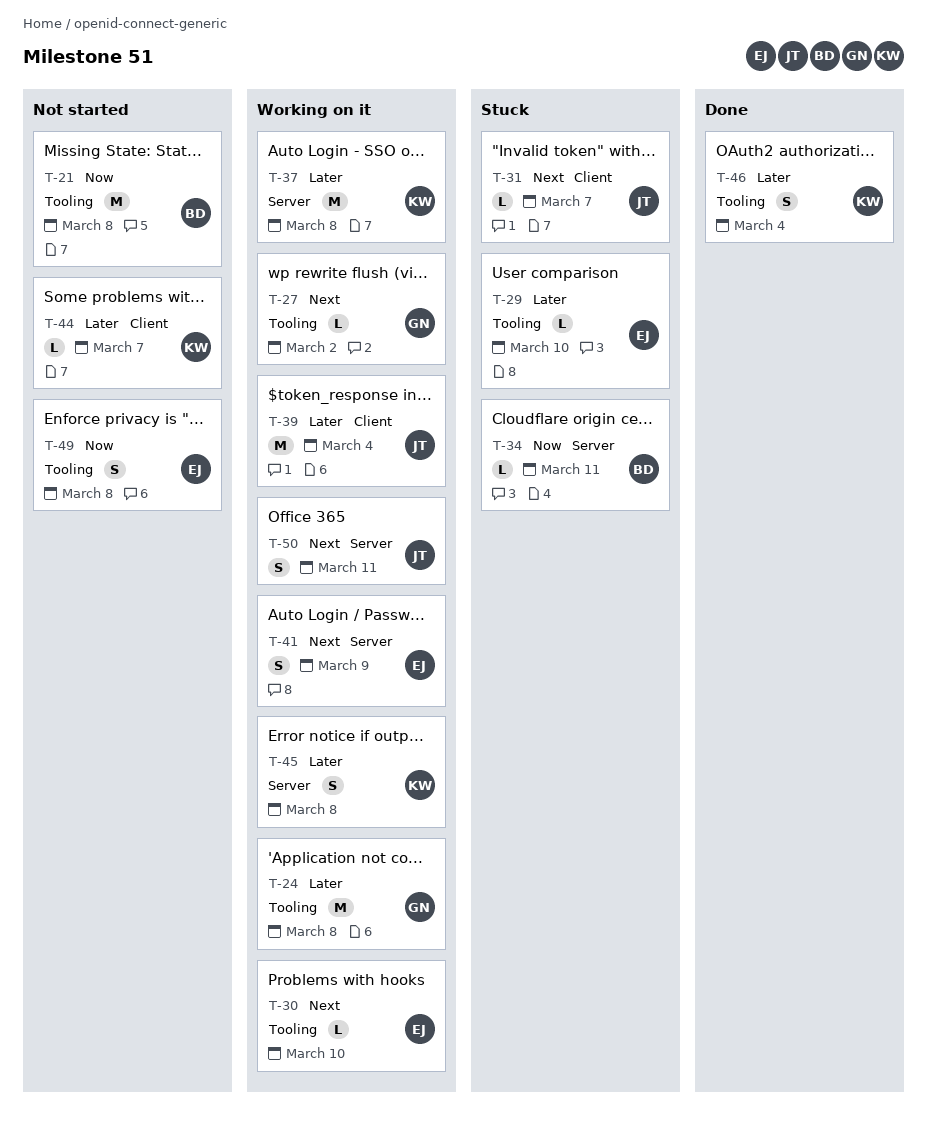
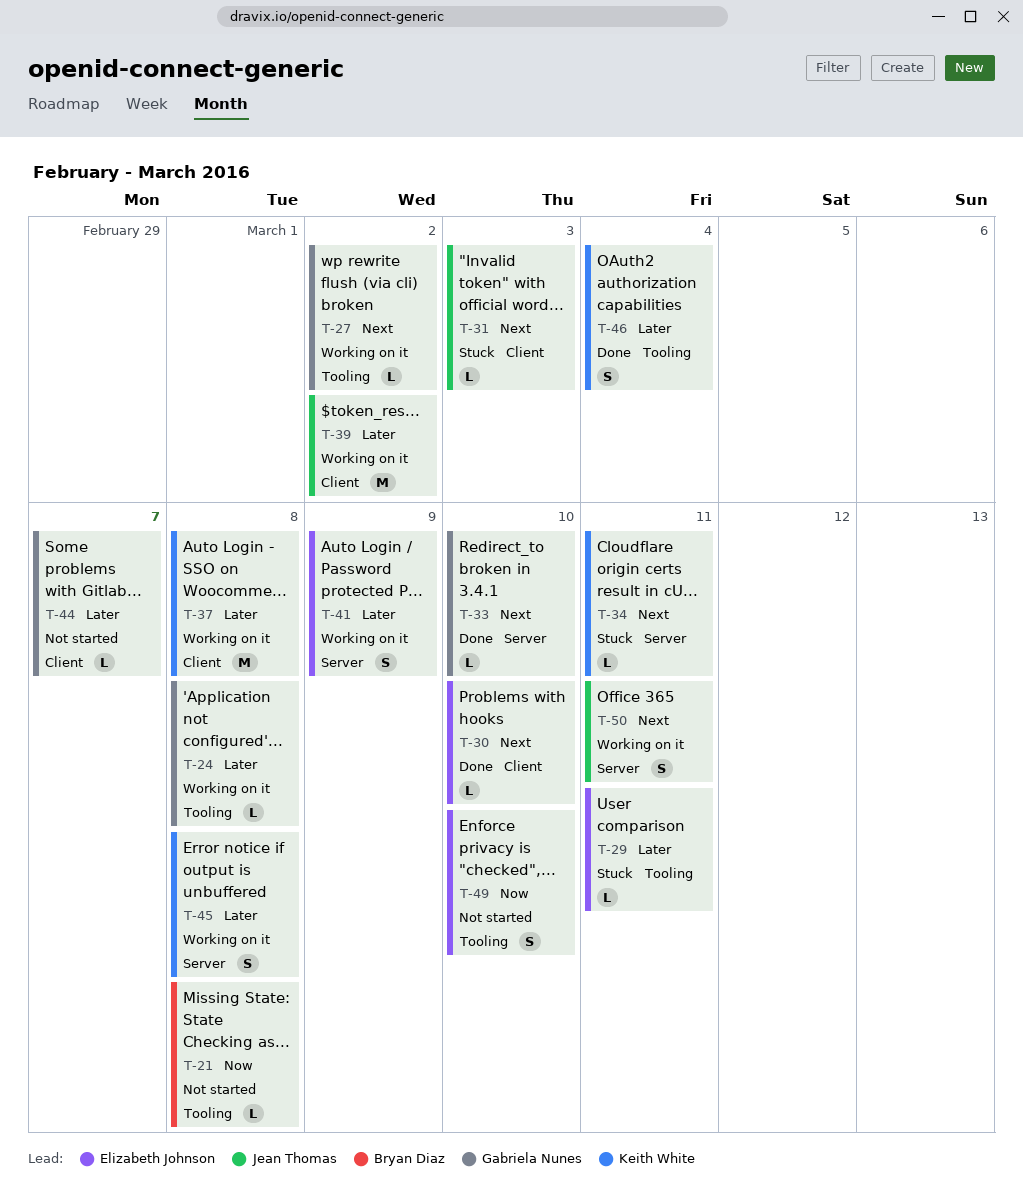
T-21, estimate: M -> L
T-24, estimate: M -> L
T-29, due: Mar 10 -> Mar 11
T-30, status: Working on it -> Done
T-30, label: Tooling -> Client
T-31, due: Mar 7 -> Mar 3
T-33: none -> present
T-34, owner: Bryan Diaz -> Keith White
T-34, priority: Now -> Next
T-37, label: Server -> Client
T-39, due: Mar 4 -> Mar 2
T-41, priority: Next -> Later
T-44, owner: Keith White -> Gabriela Nunes
T-49, due: Mar 8 -> Mar 10

